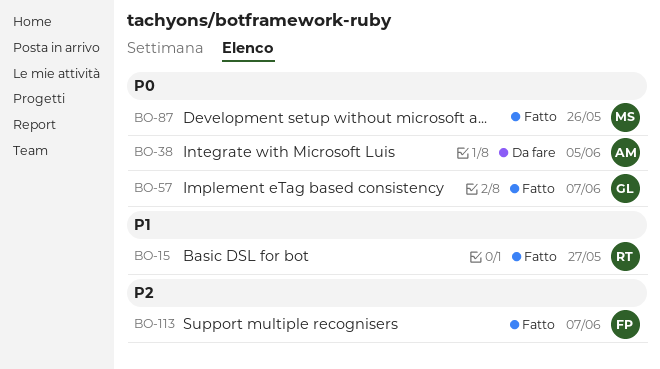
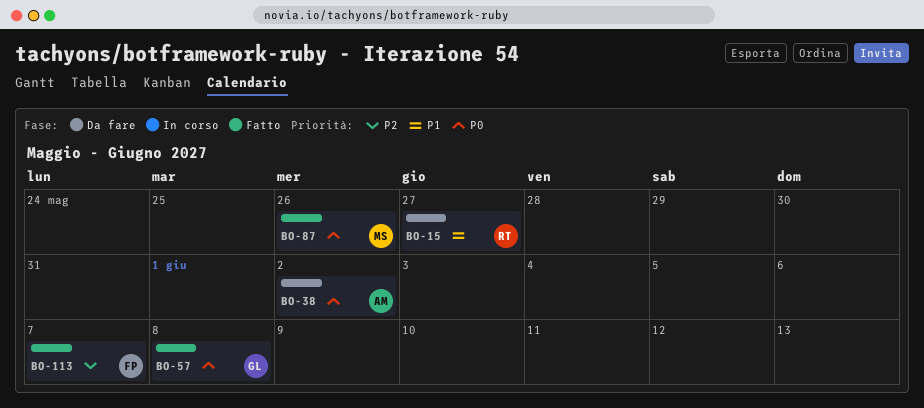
BO-15, status: Fatto -> Da fare
BO-38, due: Jun 5 -> Jun 2
BO-57, due: Jun 7 -> Jun 8

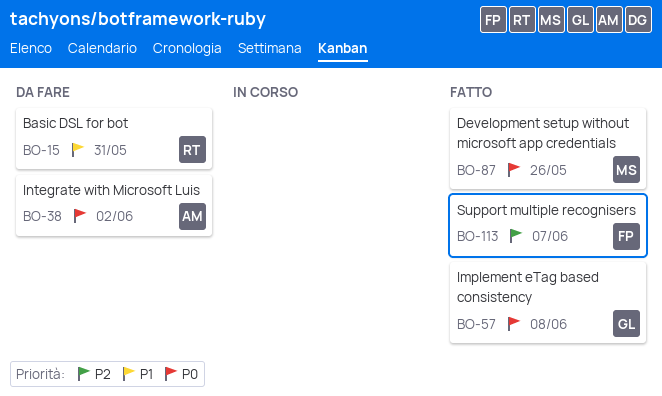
BO-15, due: May 27 -> May 31

